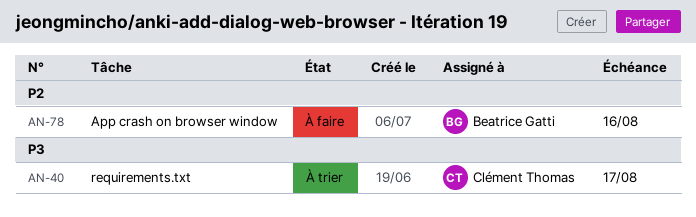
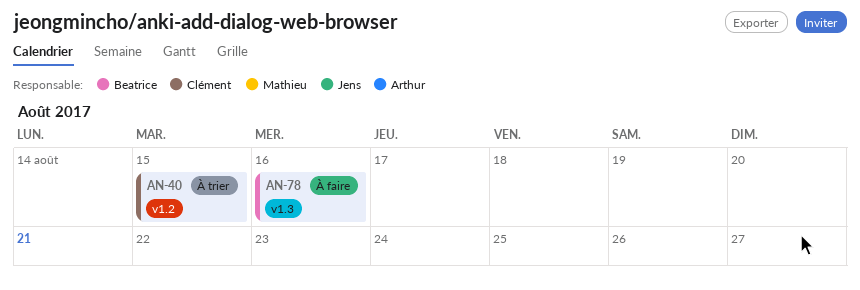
AN-40, due: Aug 17 -> Aug 15

